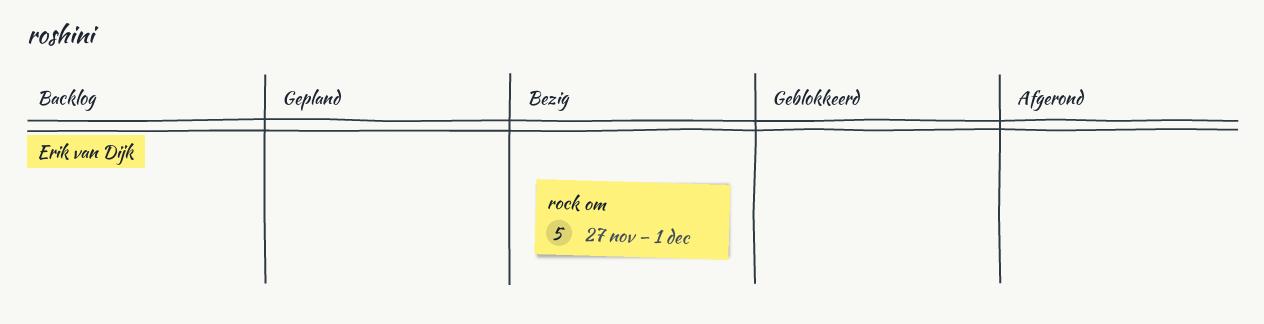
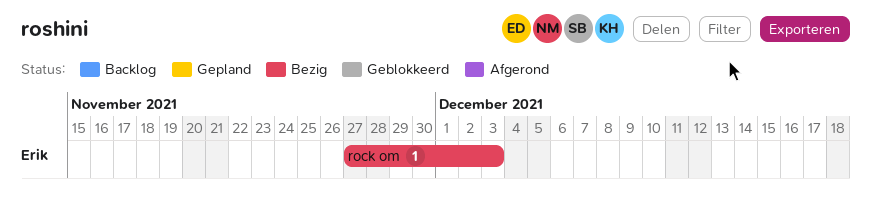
rock om, estimate: 5 -> 1
rock om, due: Dec 1 -> Dec 3

